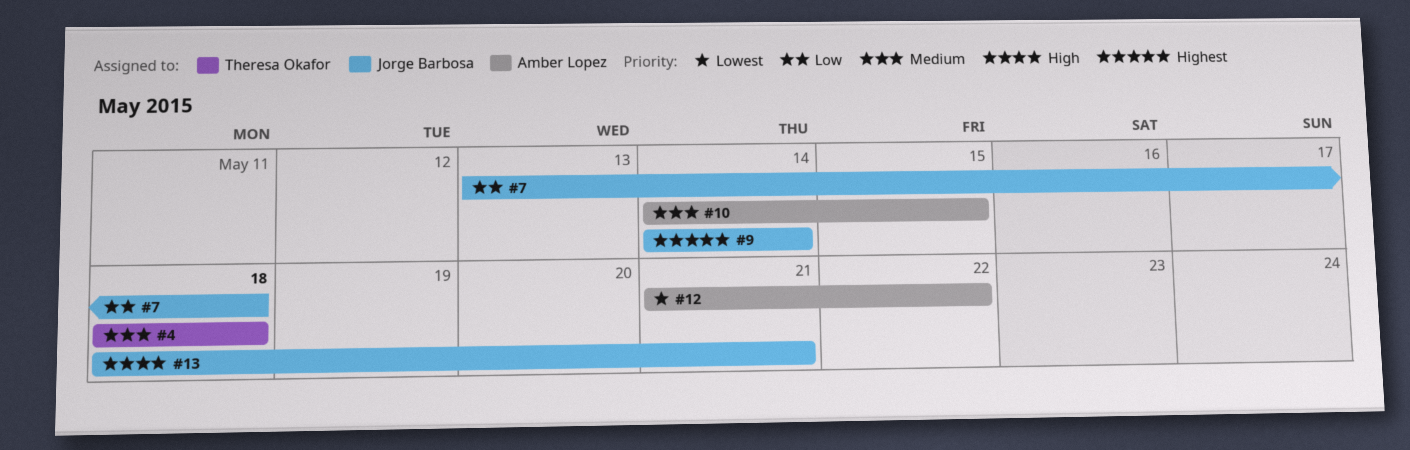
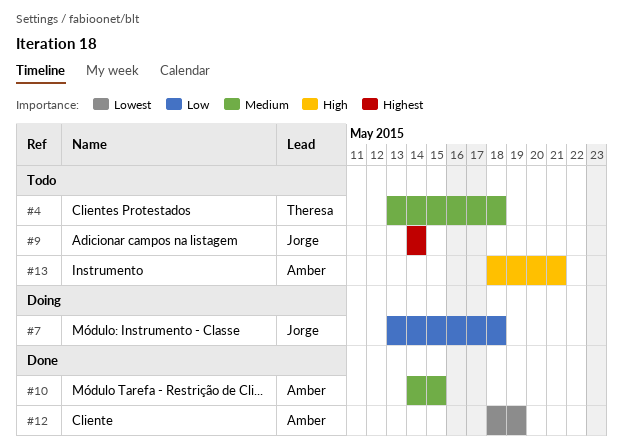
#4, start: May 18 -> May 13
#12, start: May 21 -> May 18
#12, due: May 22 -> May 19
#13, owner: Jorge Barbosa -> Amber Lopez

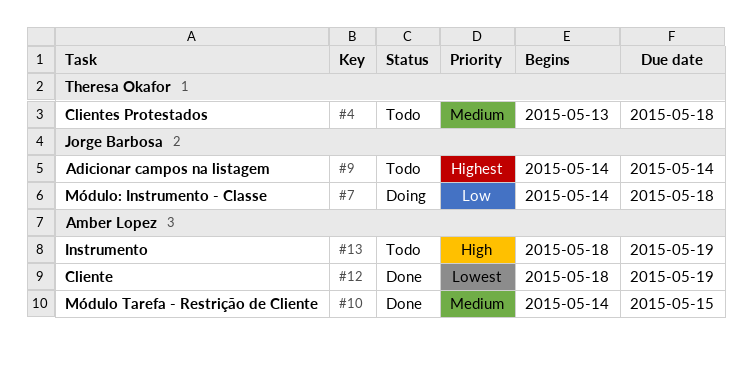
#7, start: May 13 -> May 14
#13, due: May 21 -> May 19

